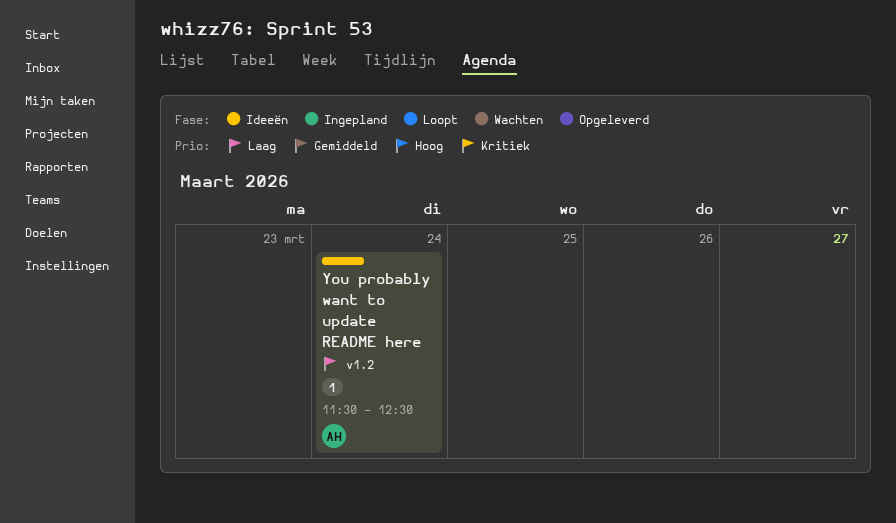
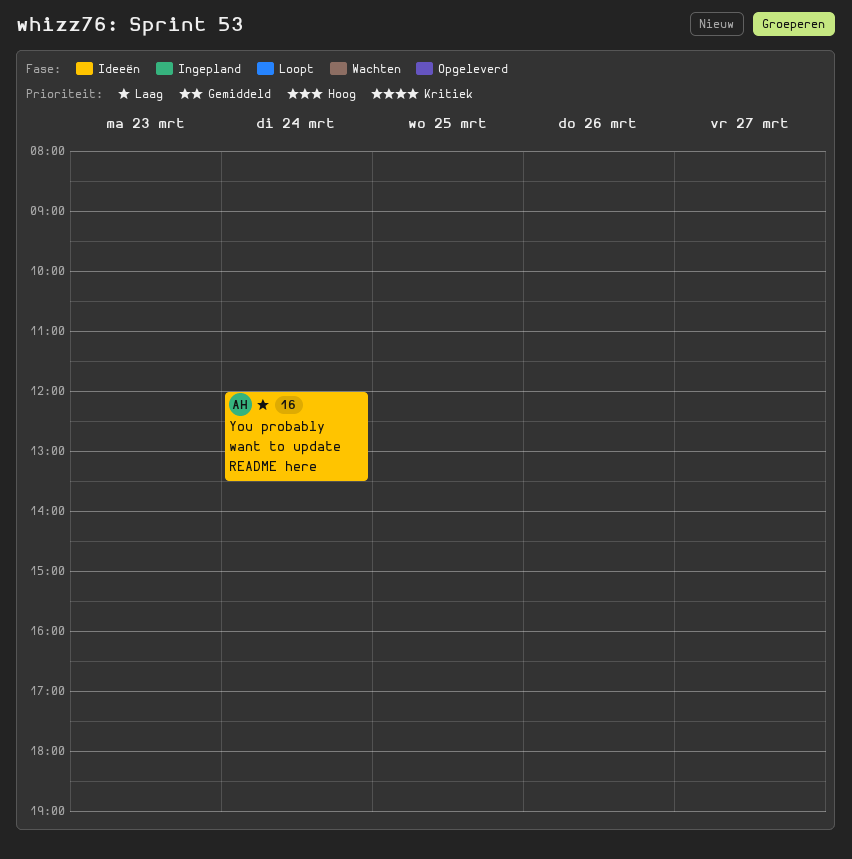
You probably want to update README here, estimate: 1 -> 16
You probably want to update README here, begins: 11:30 -> 12:00
You probably want to update README here, ends: 12:30 -> 13:30

